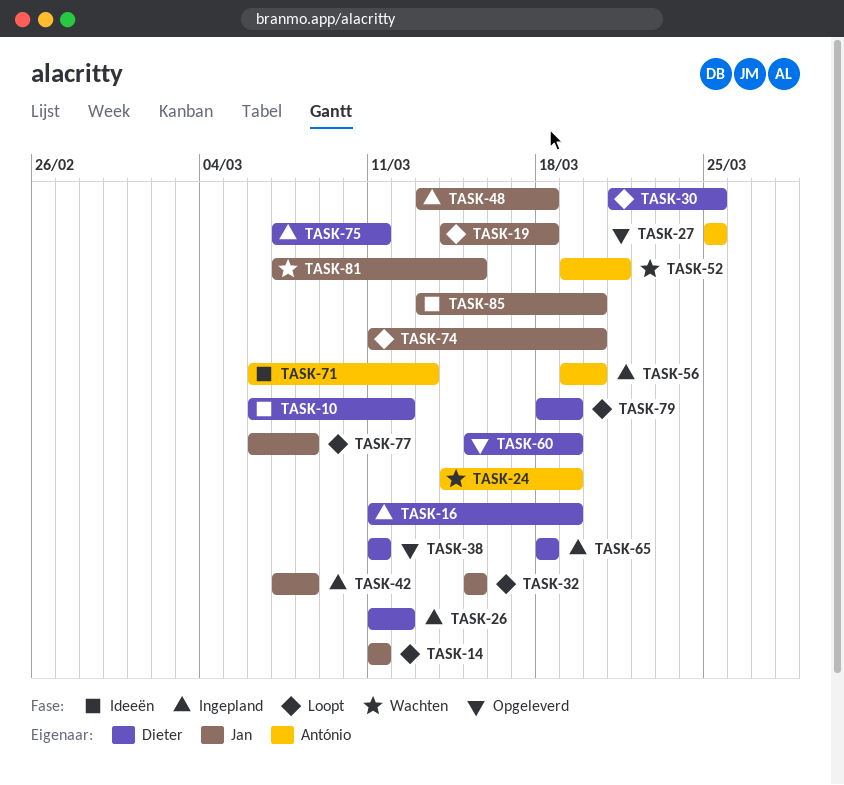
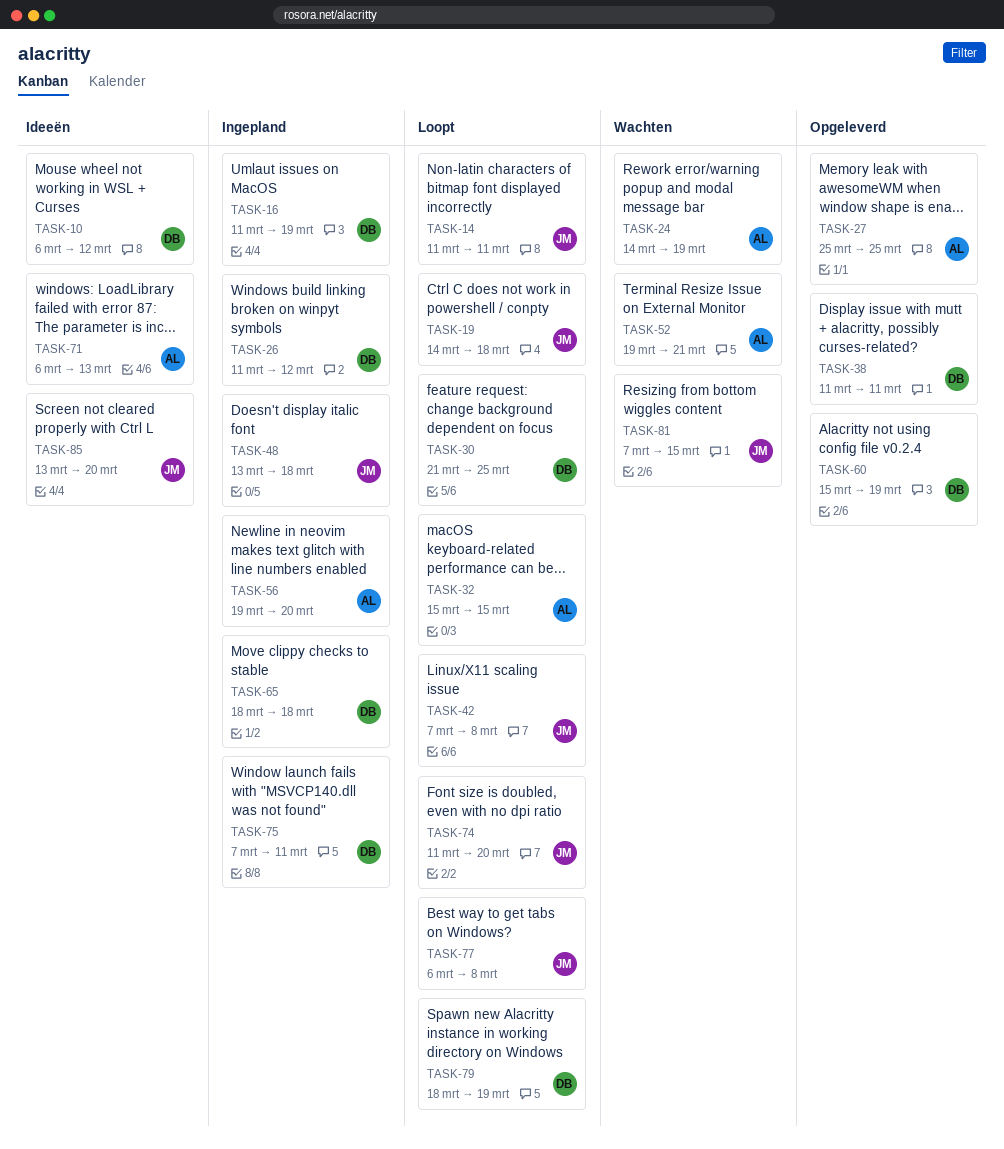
TASK-32, owner: Jan -> António
TASK-42, status: Ingepland -> Loopt

